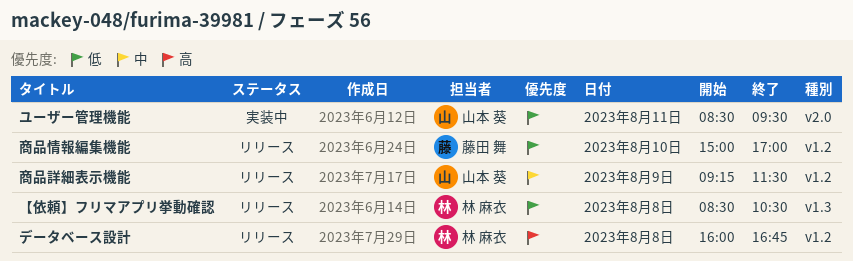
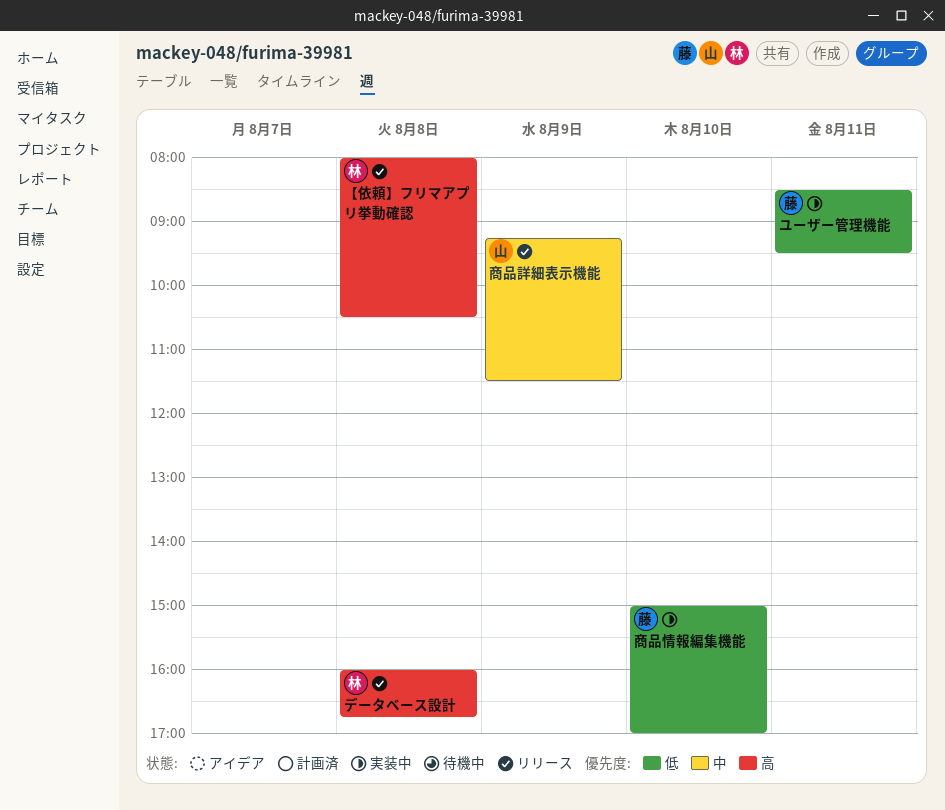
【依頼】フリマアプリ挙動確認, priority: 低 -> 高
【依頼】フリマアプリ挙動確認, begins: 08:30 -> 08:00
ユーザー管理機能, owner: 山本 葵 -> 藤田 舞
商品情報編集機能, status: リリース -> 実装中

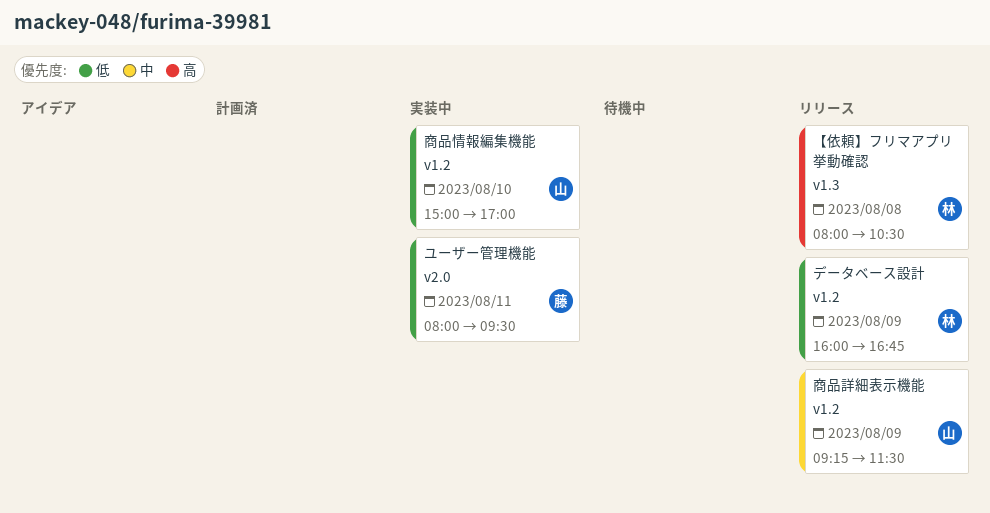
データベース設計, priority: 高 -> 低
データベース設計, day: Aug 8 -> Aug 9
ユーザー管理機能, begins: 08:30 -> 08:00
商品情報編集機能, owner: 藤 -> 山

